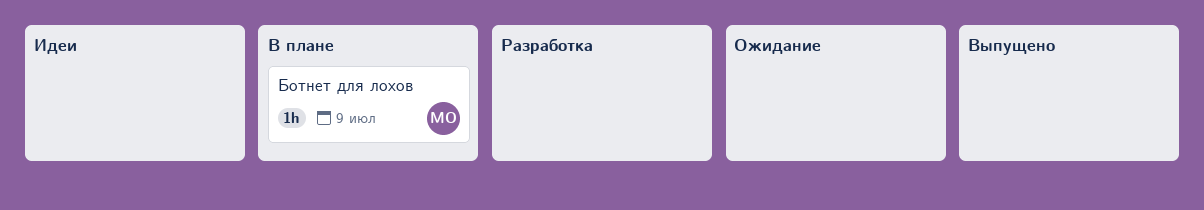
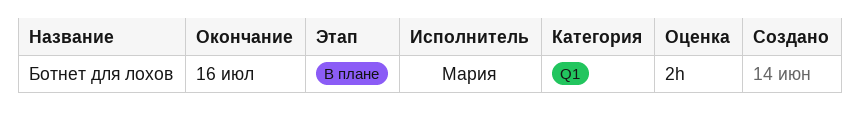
Ботнет для лохов, estimate: 1h -> 2h
Ботнет для лохов, due: Jul 9 -> Jul 16

